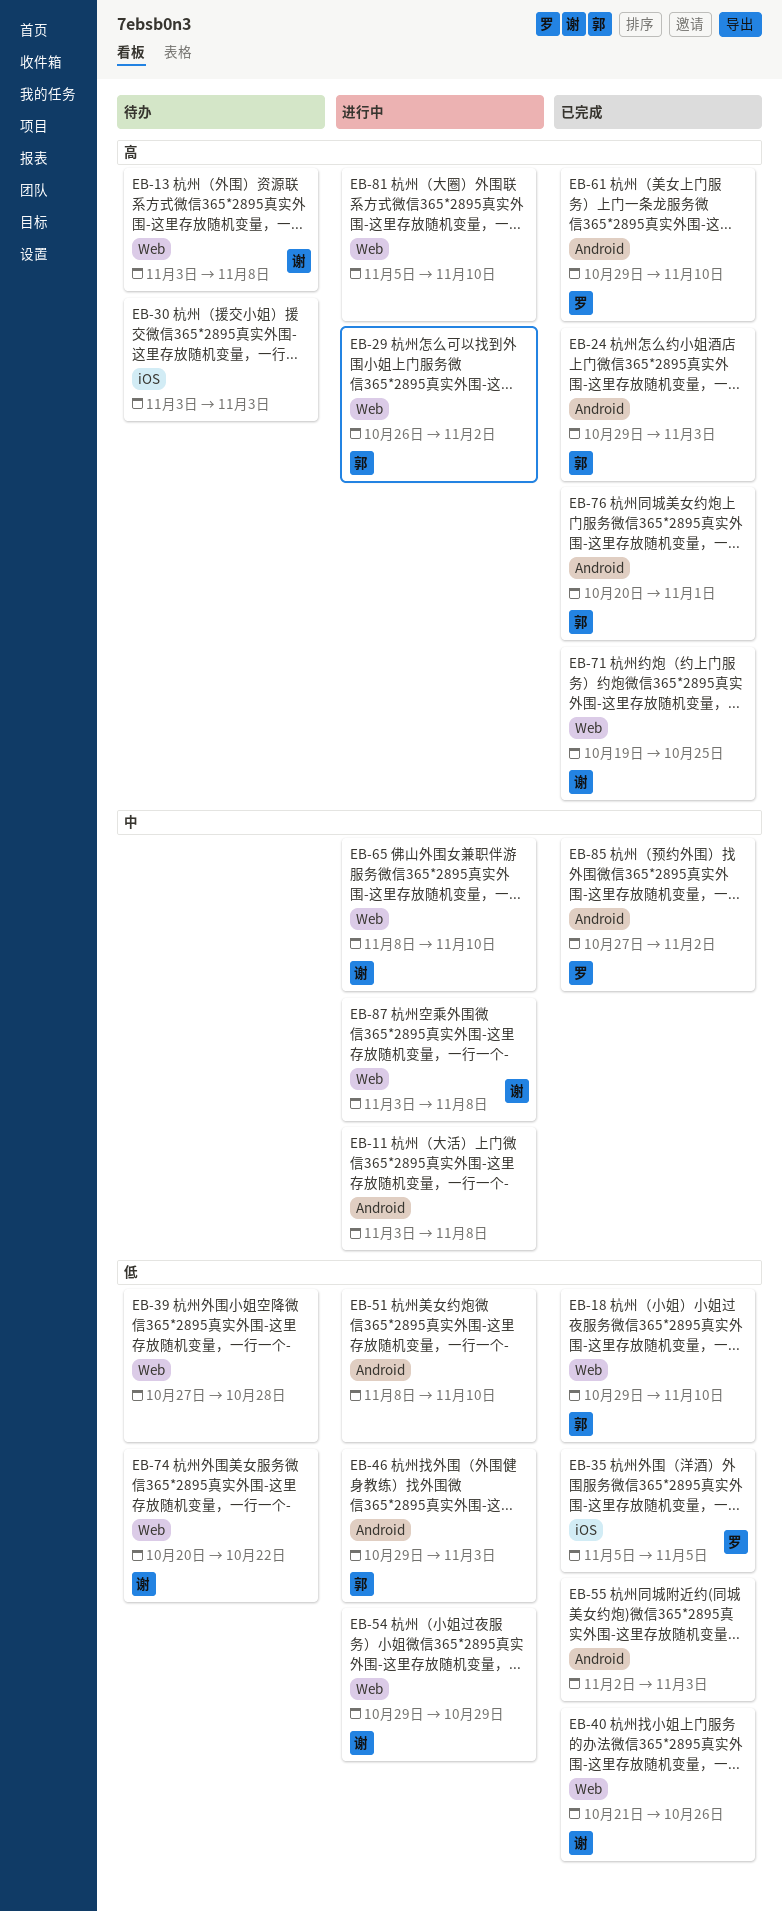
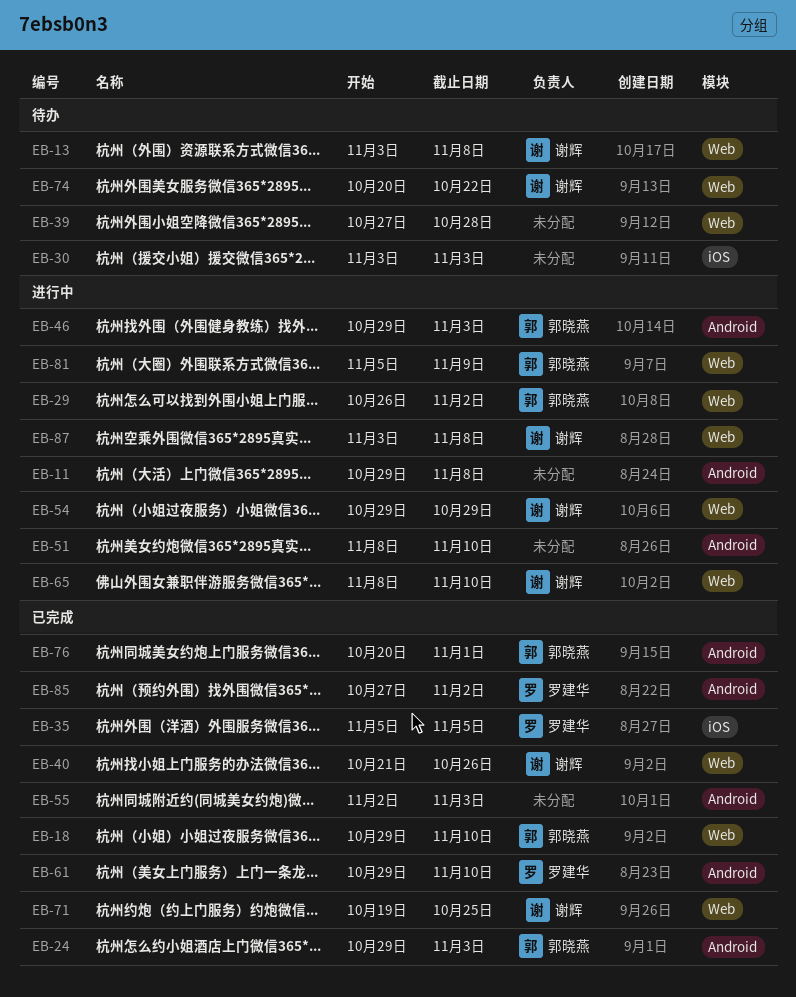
EB-11, start: Nov 3 -> Oct 29
EB-81, owner: none -> 郭晓燕
EB-81, due: Nov 10 -> Nov 9

